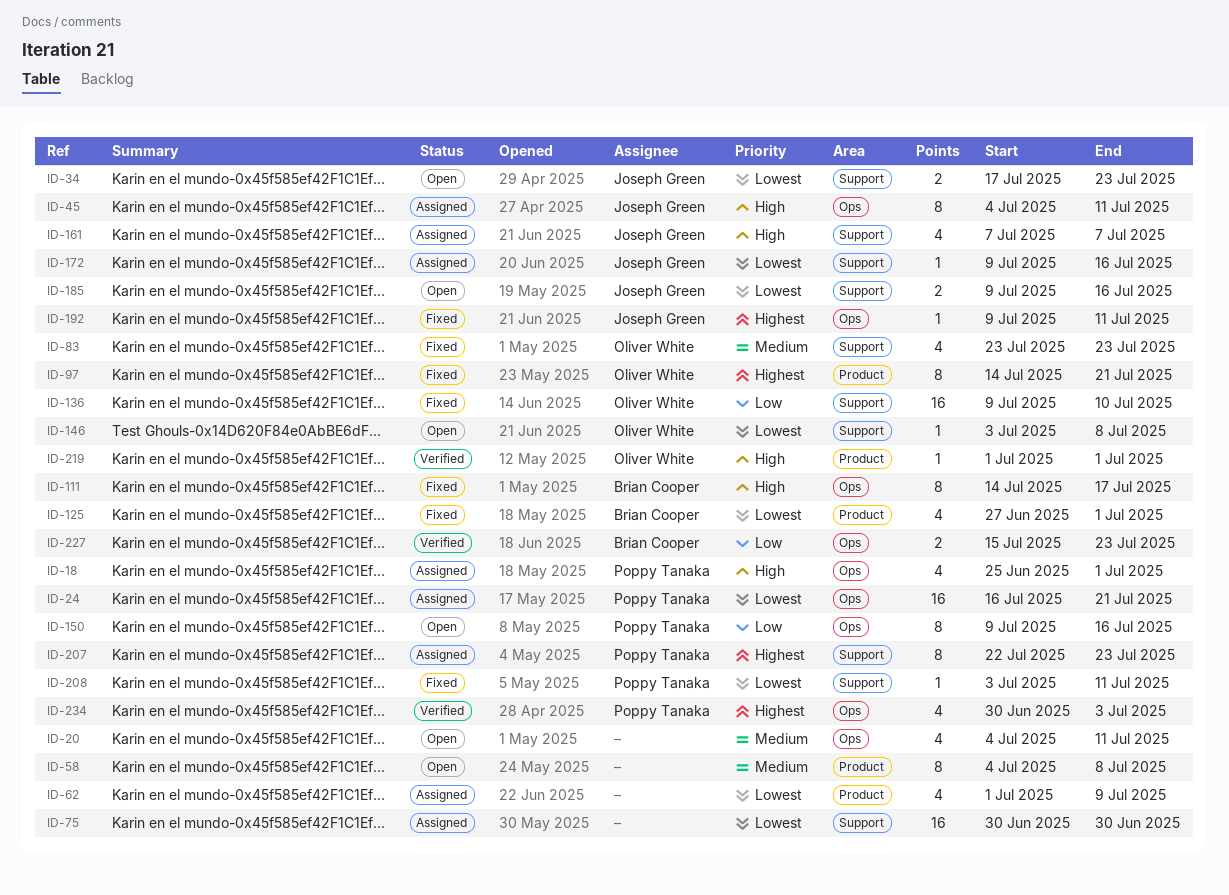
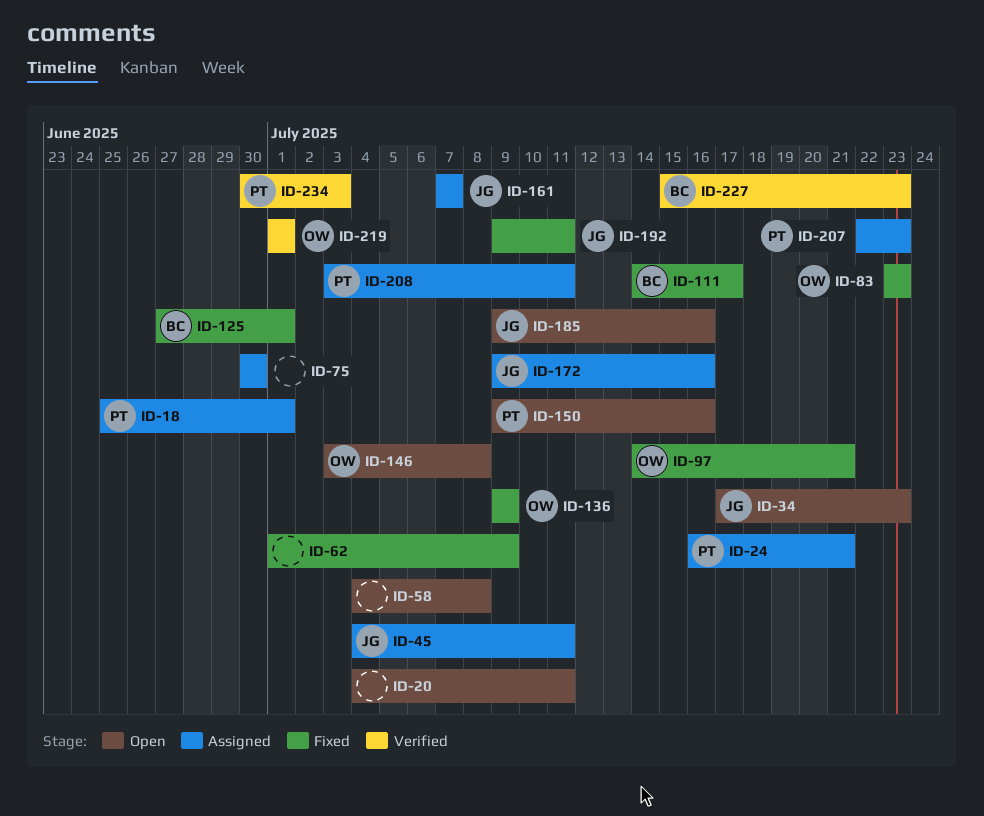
ID-62, status: Assigned -> Fixed
ID-136, due: Jul 10 -> Jul 9
ID-208, status: Fixed -> Assigned

